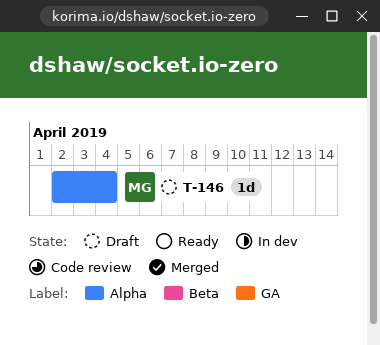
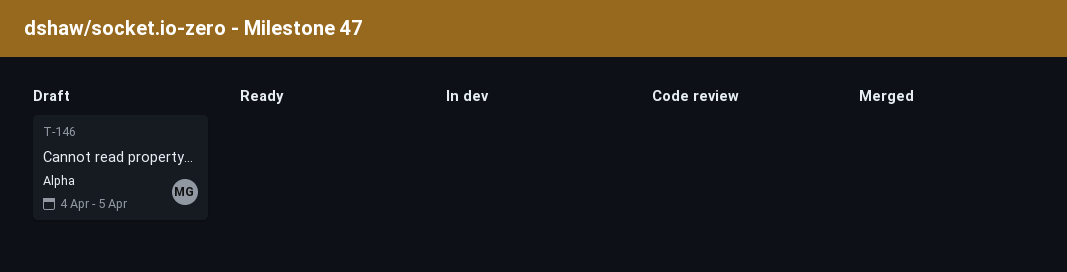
T-146, start: Apr 2 -> Apr 4
T-146, due: Apr 4 -> Apr 5

